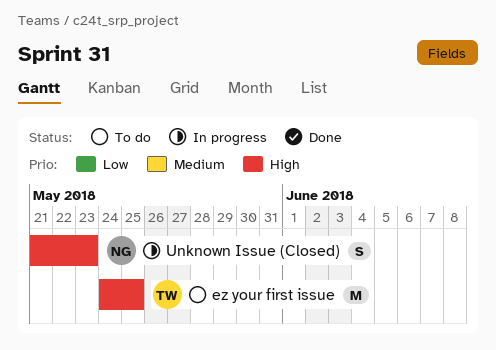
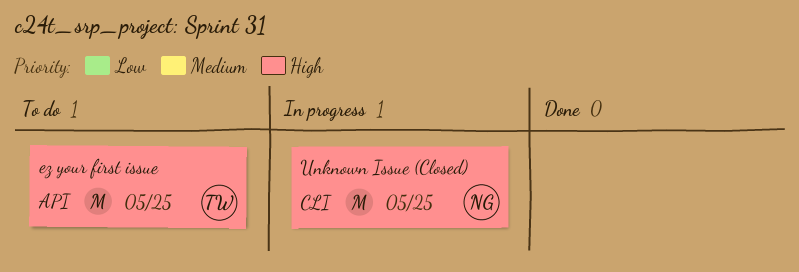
Unknown Issue (Closed), estimate: S -> M
Unknown Issue (Closed), due: May 23 -> May 25

